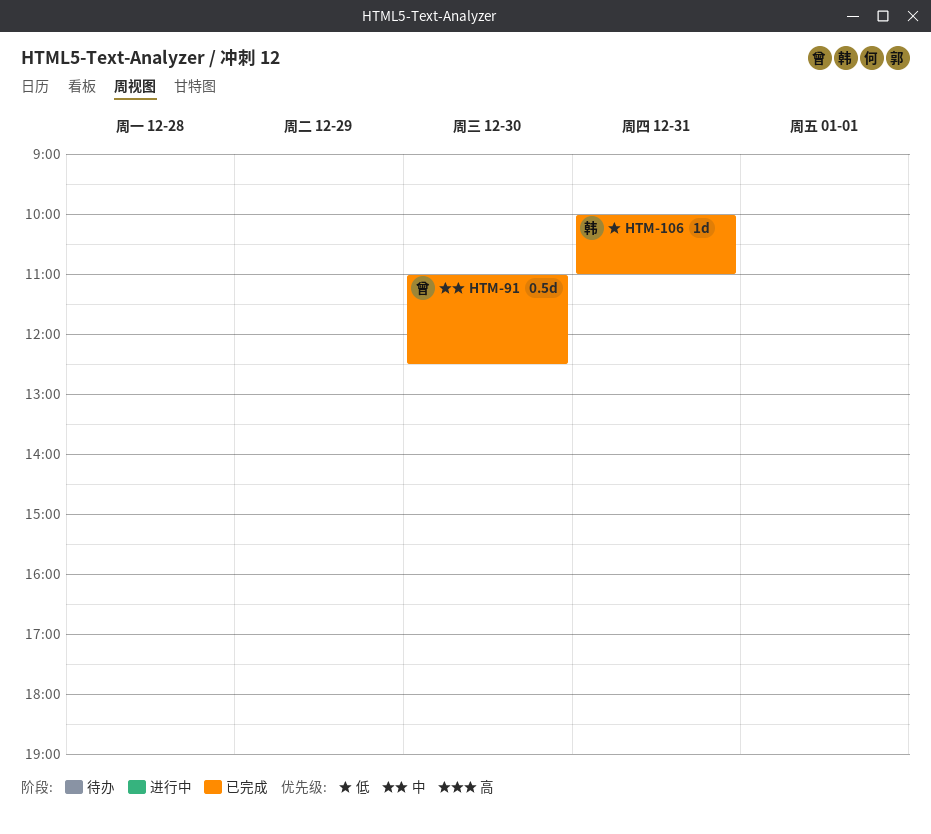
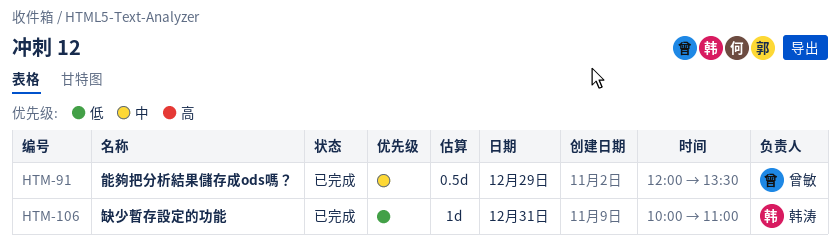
HTM-91, day: Dec 30 -> Dec 29
HTM-91, begins: 11:00 -> 12:00
HTM-91, ends: 12:30 -> 13:30

